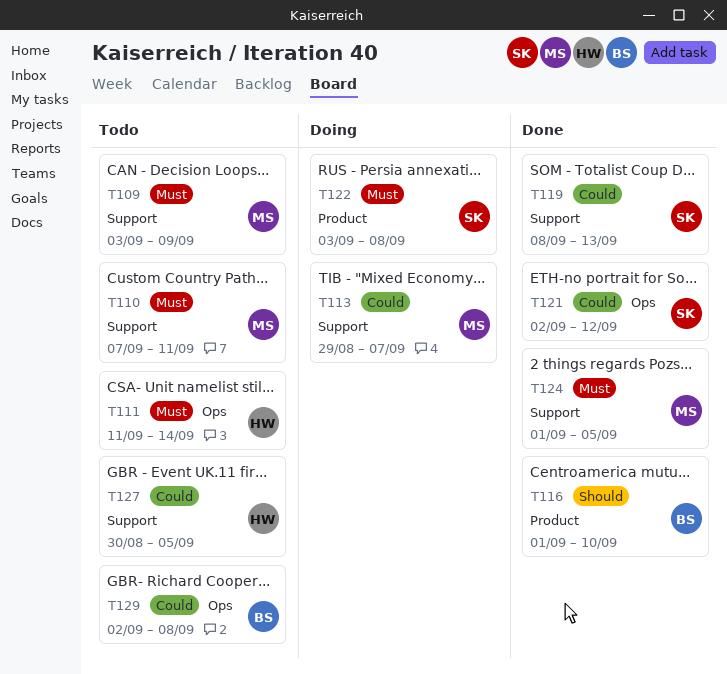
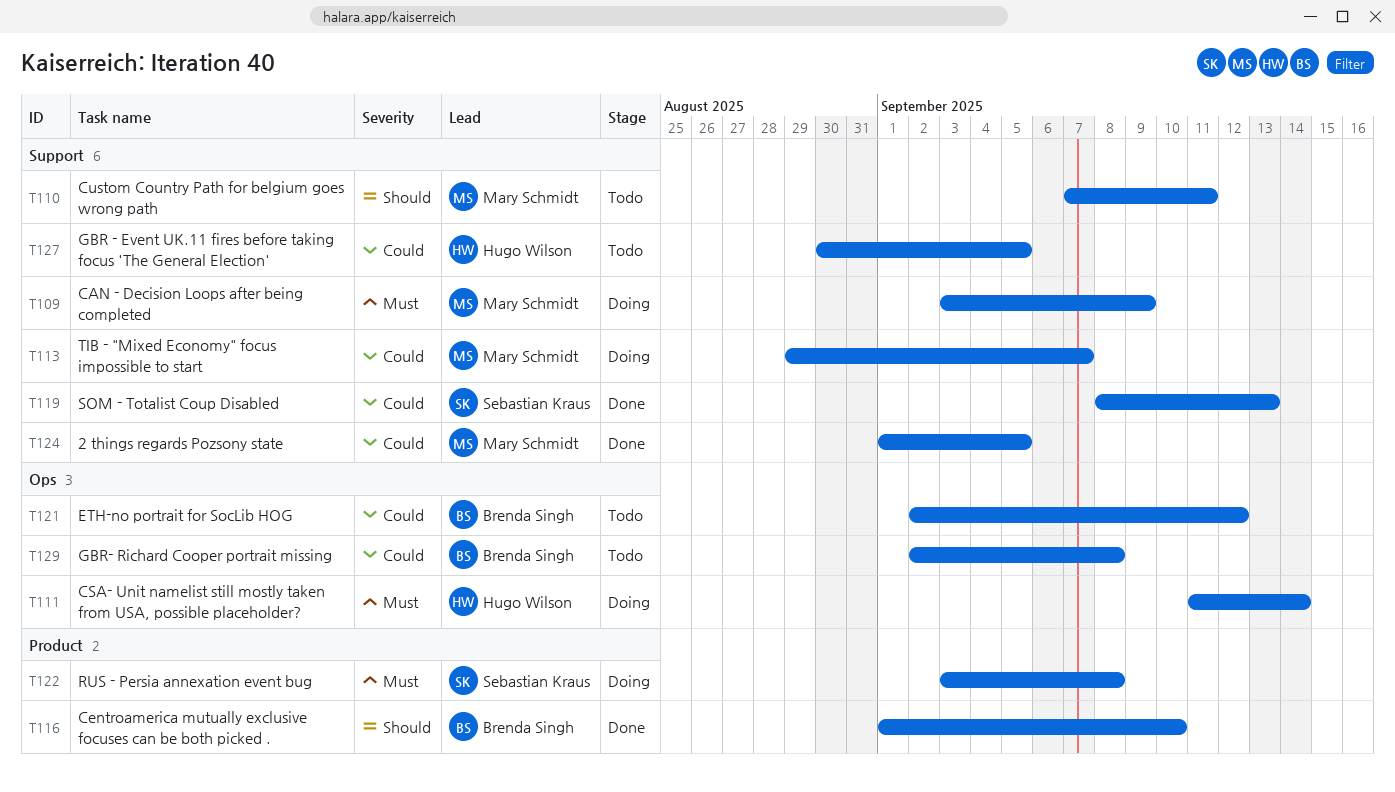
T109, status: Todo -> Doing
T110, priority: Must -> Should
T111, status: Todo -> Doing
T121, status: Done -> Todo
T121, owner: Sebastian Kraus -> Brenda Singh
T124, priority: Must -> Could

